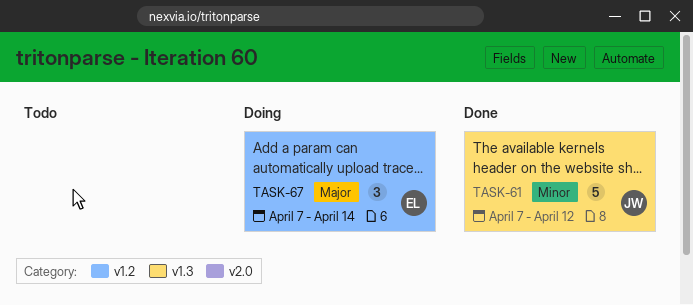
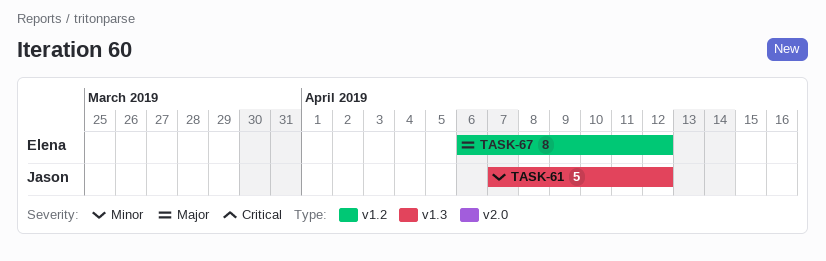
TASK-67, estimate: 3 -> 8
TASK-67, start: Apr 7 -> Apr 6
TASK-67, due: Apr 14 -> Apr 12

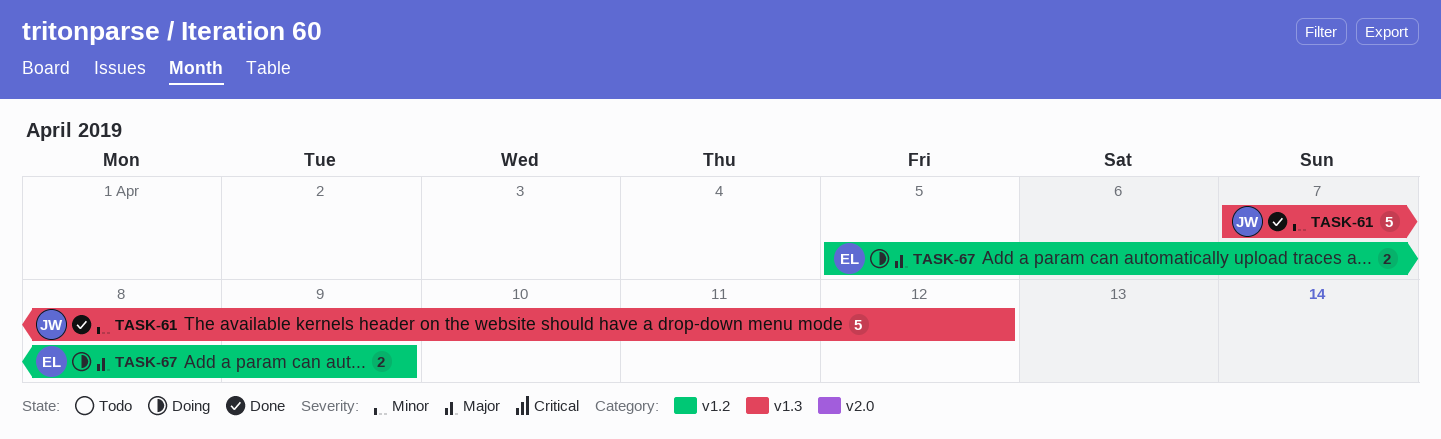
TASK-67, estimate: 8 -> 2
TASK-67, start: Apr 6 -> Apr 5
TASK-67, due: Apr 12 -> Apr 9

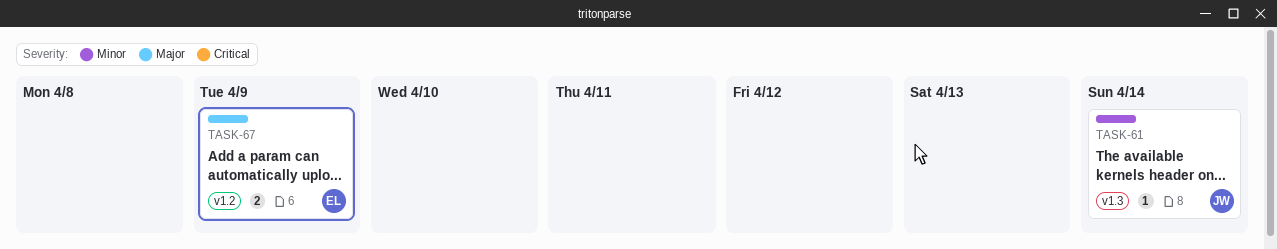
TASK-61, estimate: 5 -> 1
TASK-61, due: Apr 12 -> Apr 14

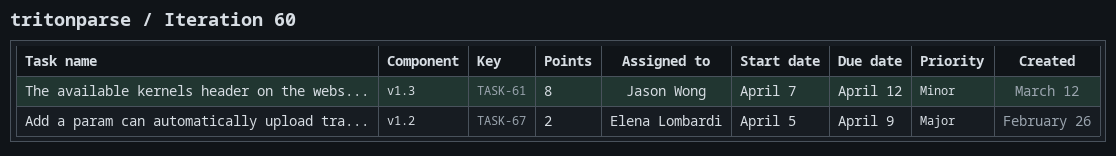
TASK-61, estimate: 1 -> 8
TASK-61, due: Apr 14 -> Apr 12

